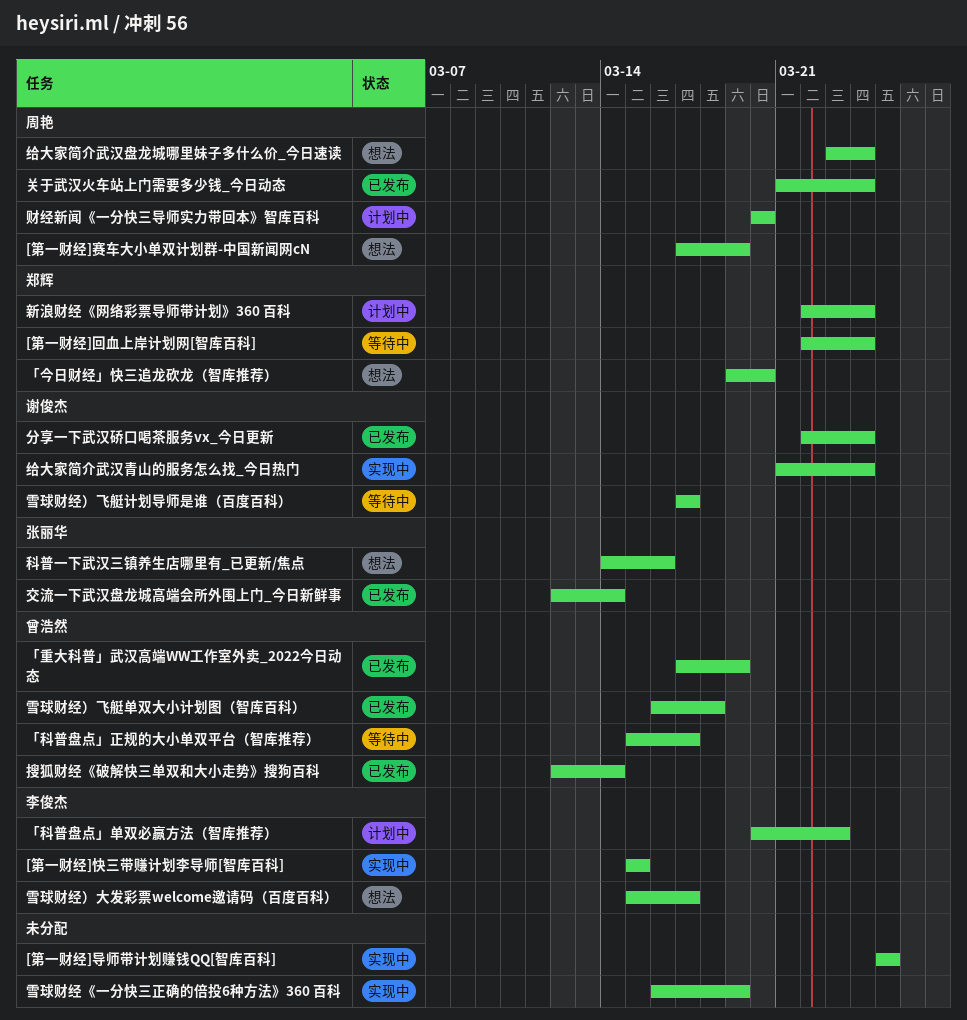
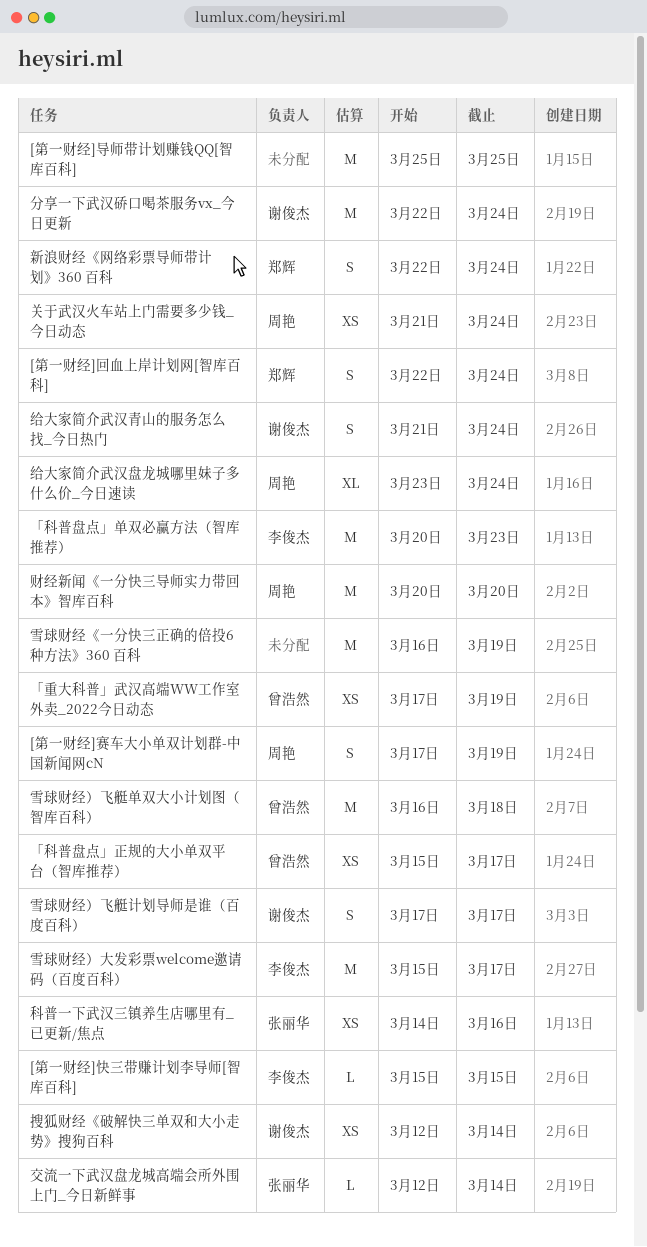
「今日财经」快三追龙砍龙（智库推荐）: present -> none
搜狐财经《破解快三单双和大小走势》搜狗百科, owner: 曾浩然 -> 谢俊杰

